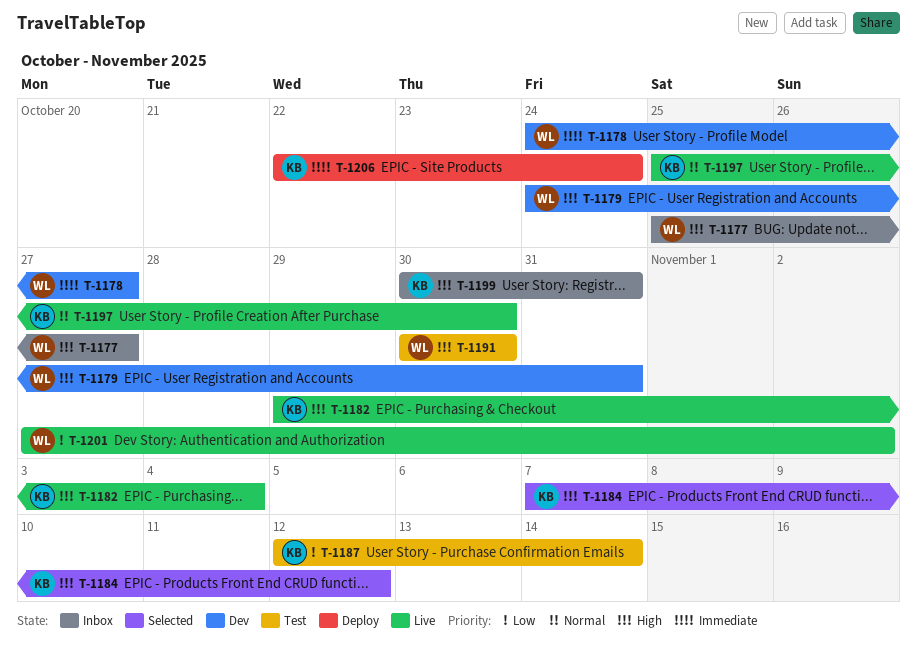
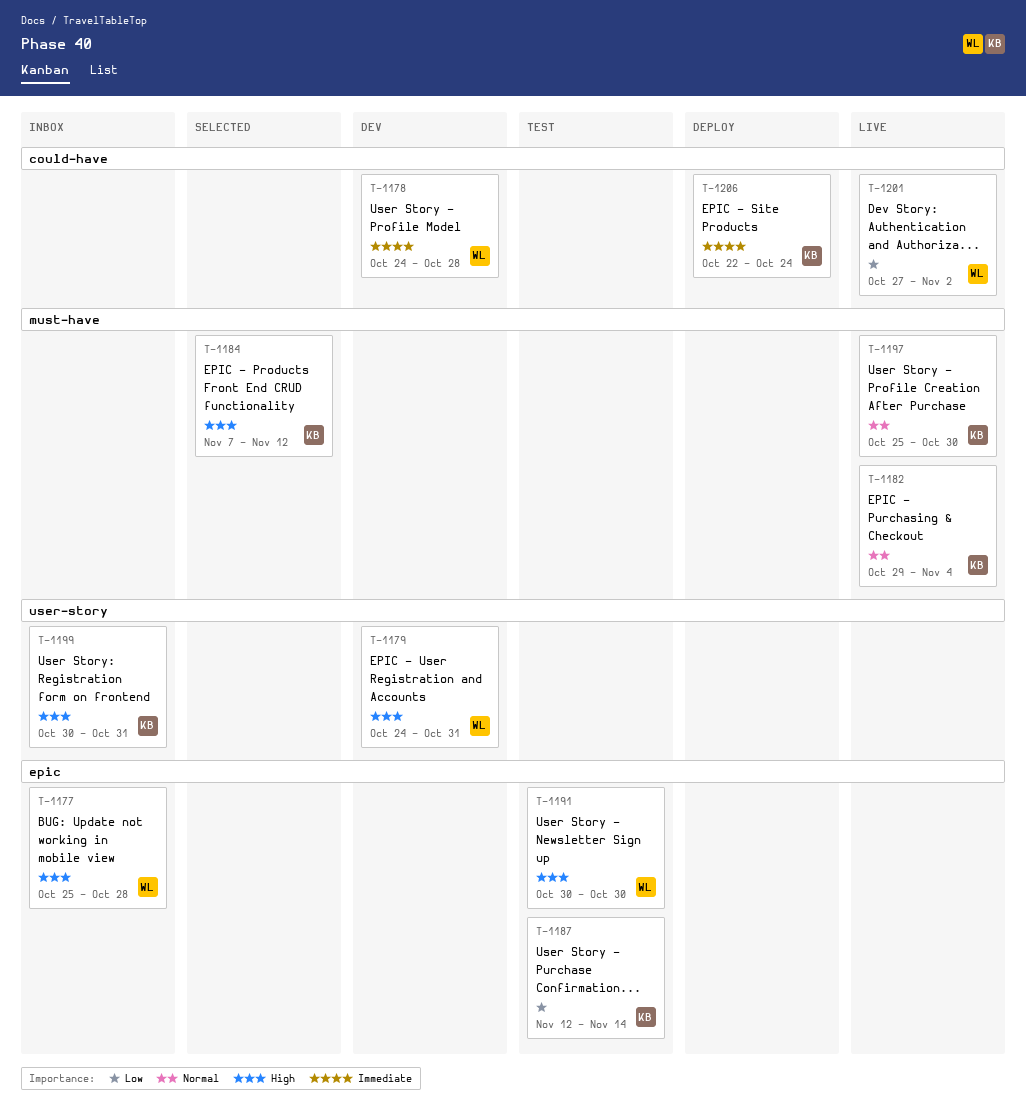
T-1177, due: Oct 27 -> Oct 28
T-1178, due: Oct 27 -> Oct 28
T-1182, priority: High -> Normal

